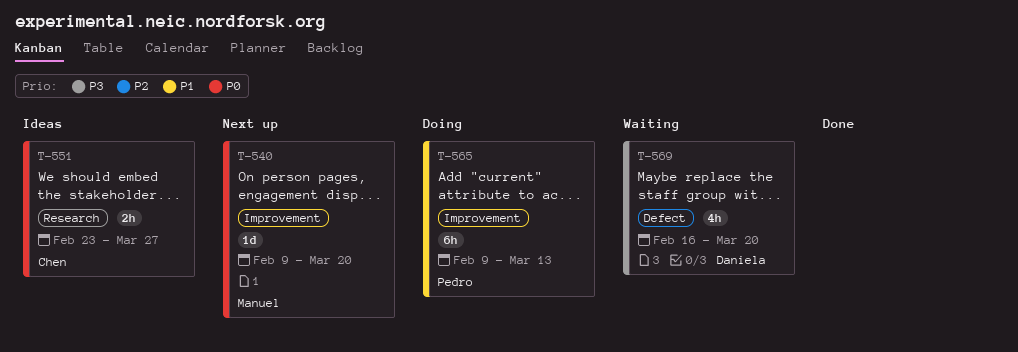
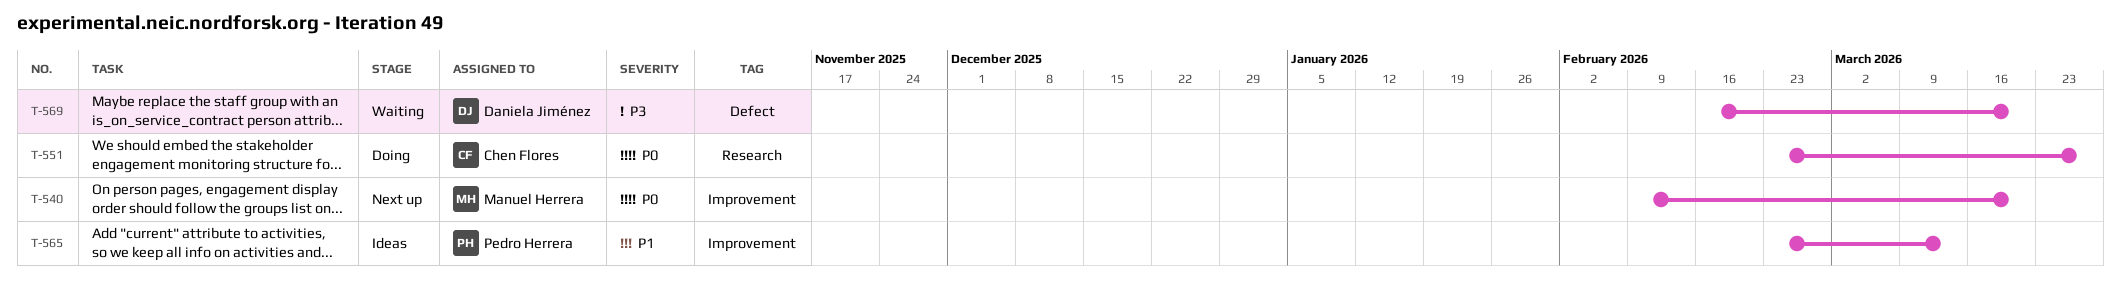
T-551, status: Ideas -> Doing
T-565, status: Doing -> Ideas
T-565, start: Feb 9 -> Feb 23

